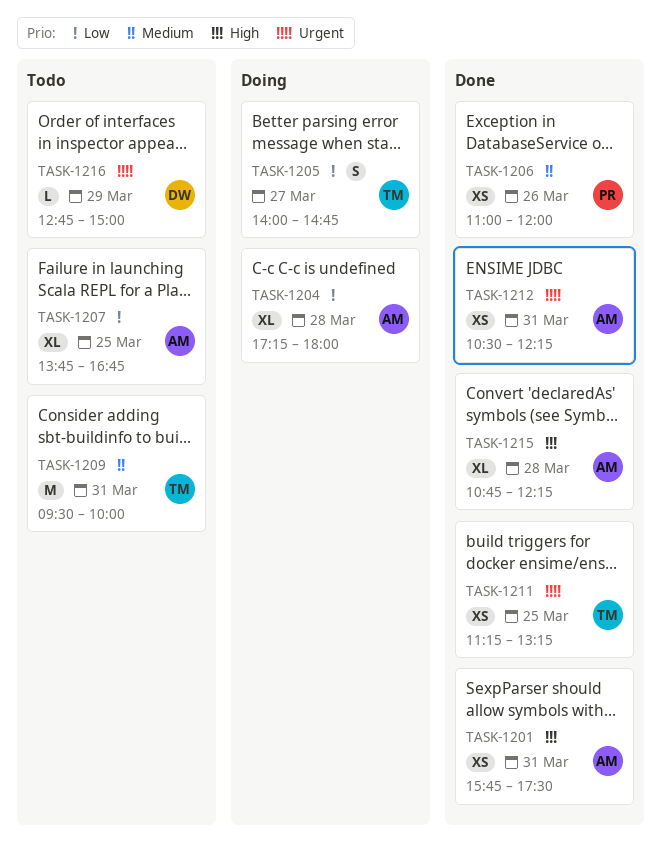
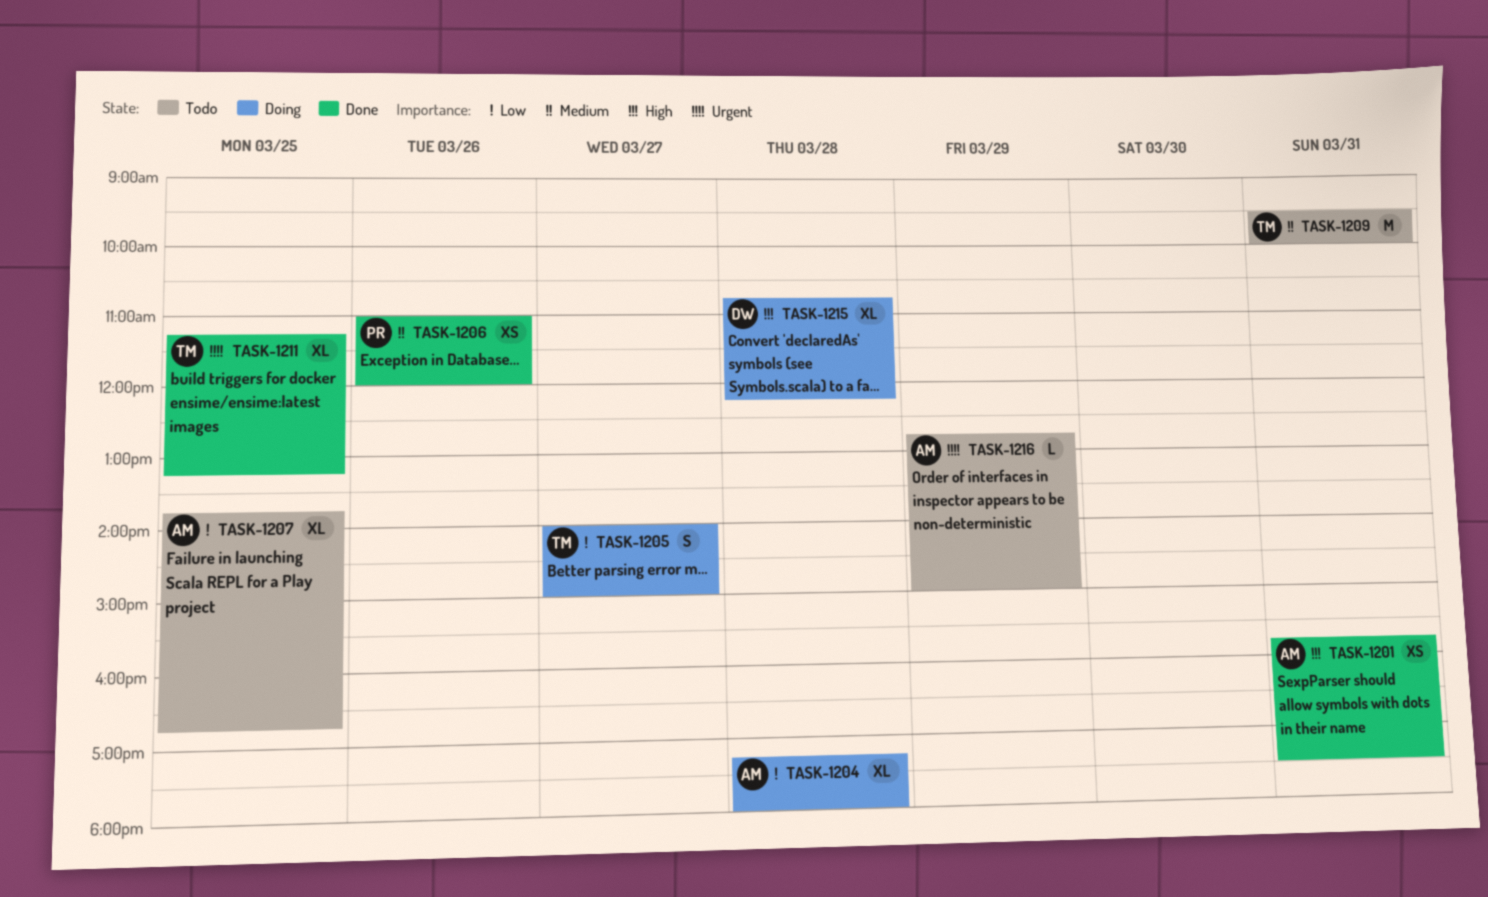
TASK-1205, ends: 14:45 -> 15:00
TASK-1211, estimate: XS -> XL
TASK-1212: present -> none
TASK-1215, status: Done -> Doing
TASK-1215, owner: AM -> DW
TASK-1216, owner: DW -> AM

